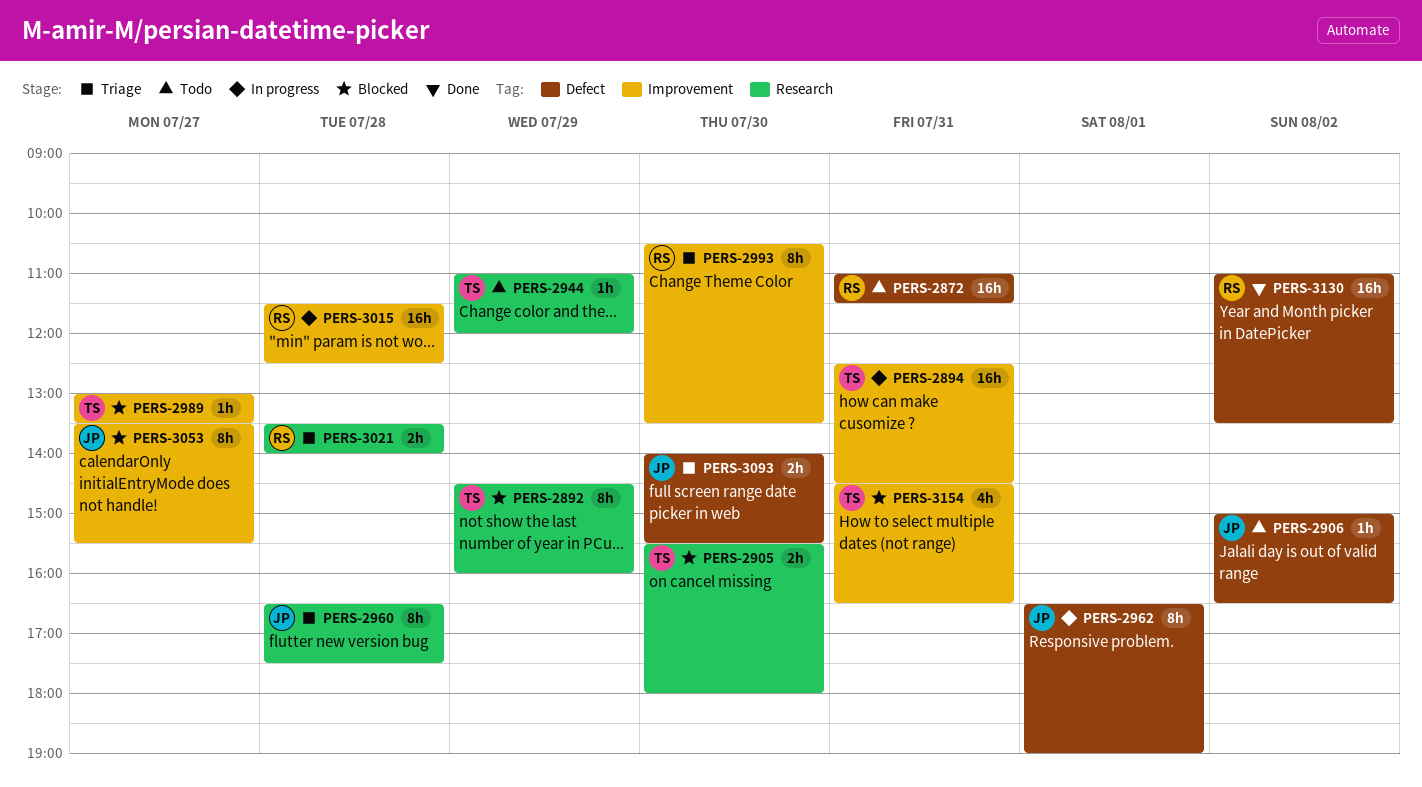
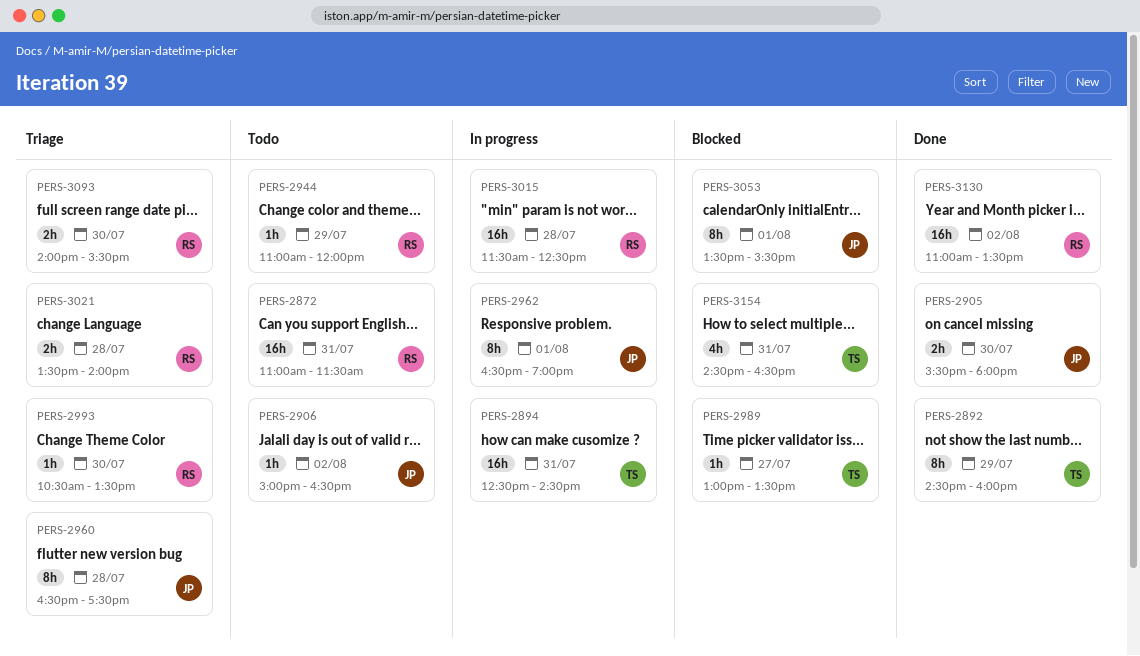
PERS-2892, status: Blocked -> Done
PERS-2905, status: Blocked -> Done
PERS-2905, owner: TS -> JP
PERS-2944, owner: TS -> RS
PERS-2993, estimate: 8h -> 1h
PERS-3053, day: Jul 27 -> Aug 1
PERS-3093, owner: JP -> RS

